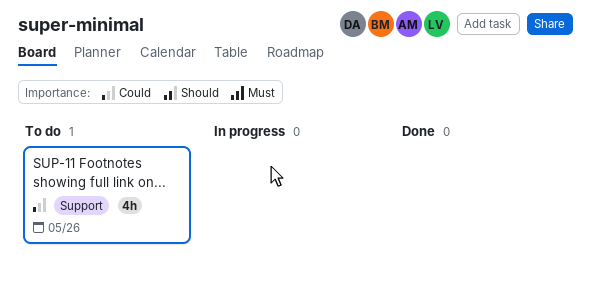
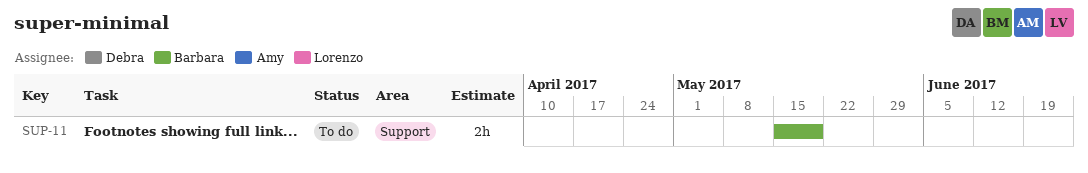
SUP-11, estimate: 4h -> 2h
SUP-11, due: May 26 -> May 19

